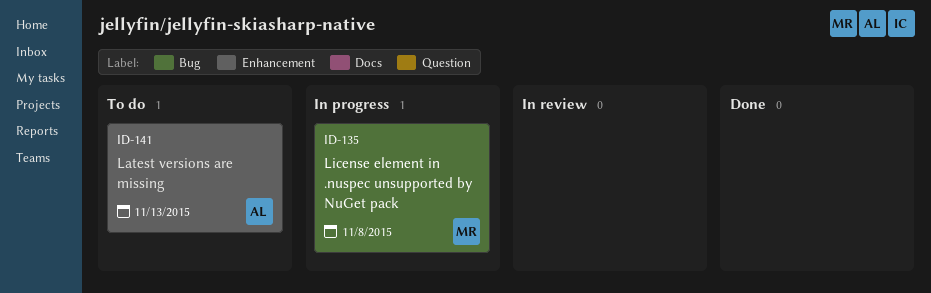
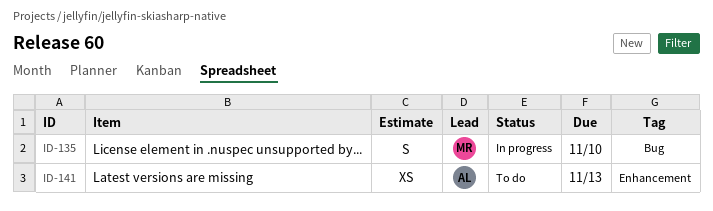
ID-135, due: Nov 8 -> Nov 10

